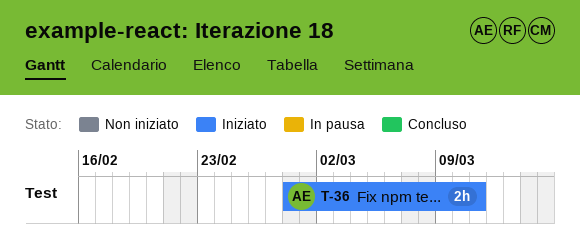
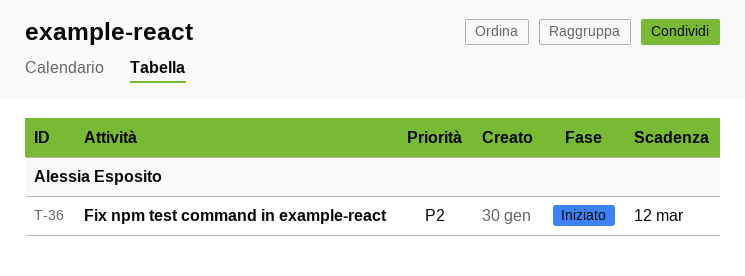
T-36, due: Mar 11 -> Mar 12

